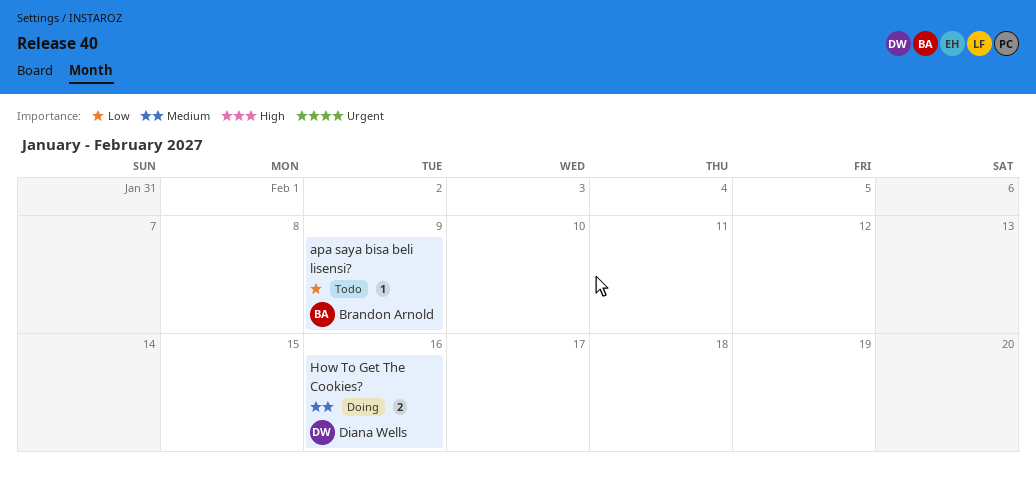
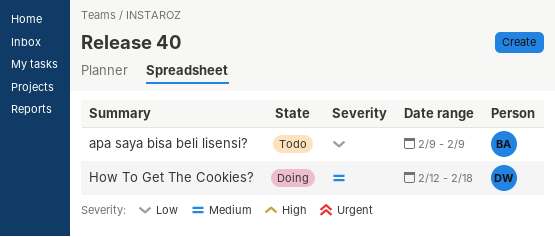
How To Get The Cookies?, due: Feb 16 -> Feb 18

